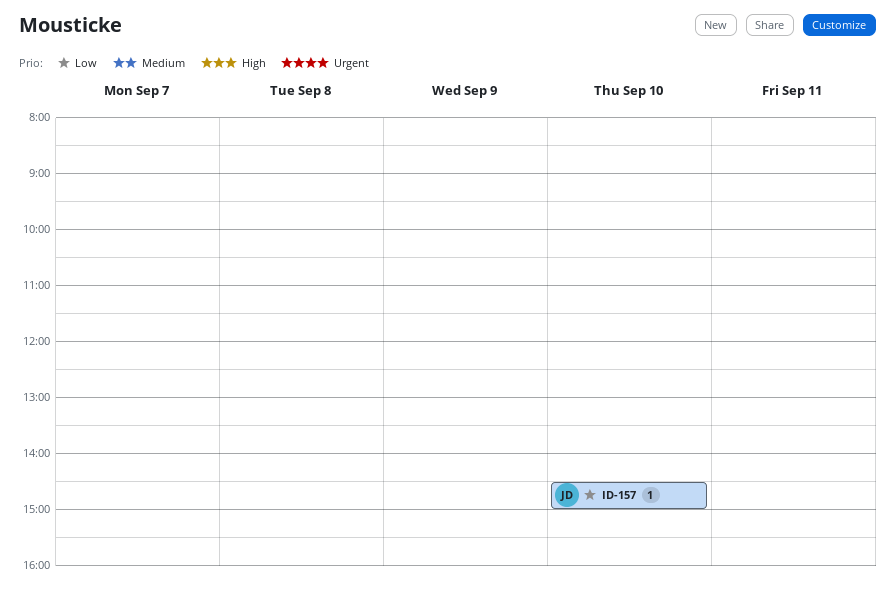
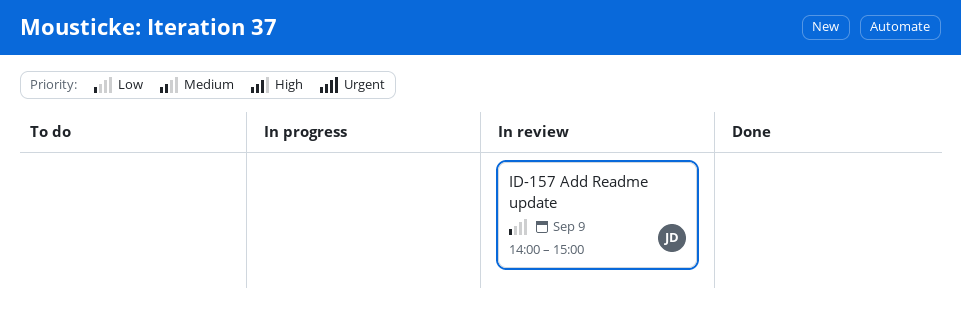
ID-157, day: Sep 10 -> Sep 9
ID-157, begins: 14:30 -> 14:00

